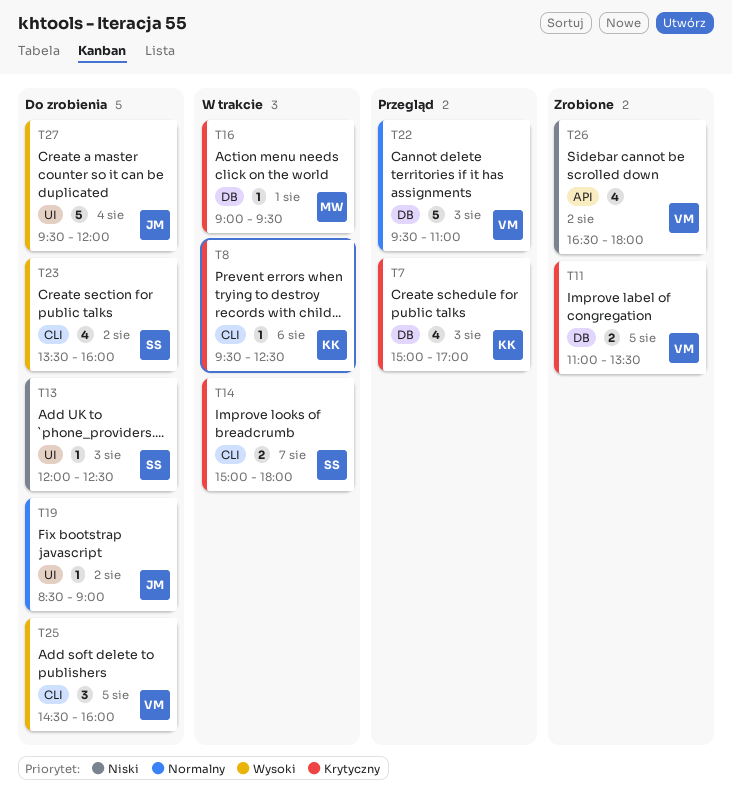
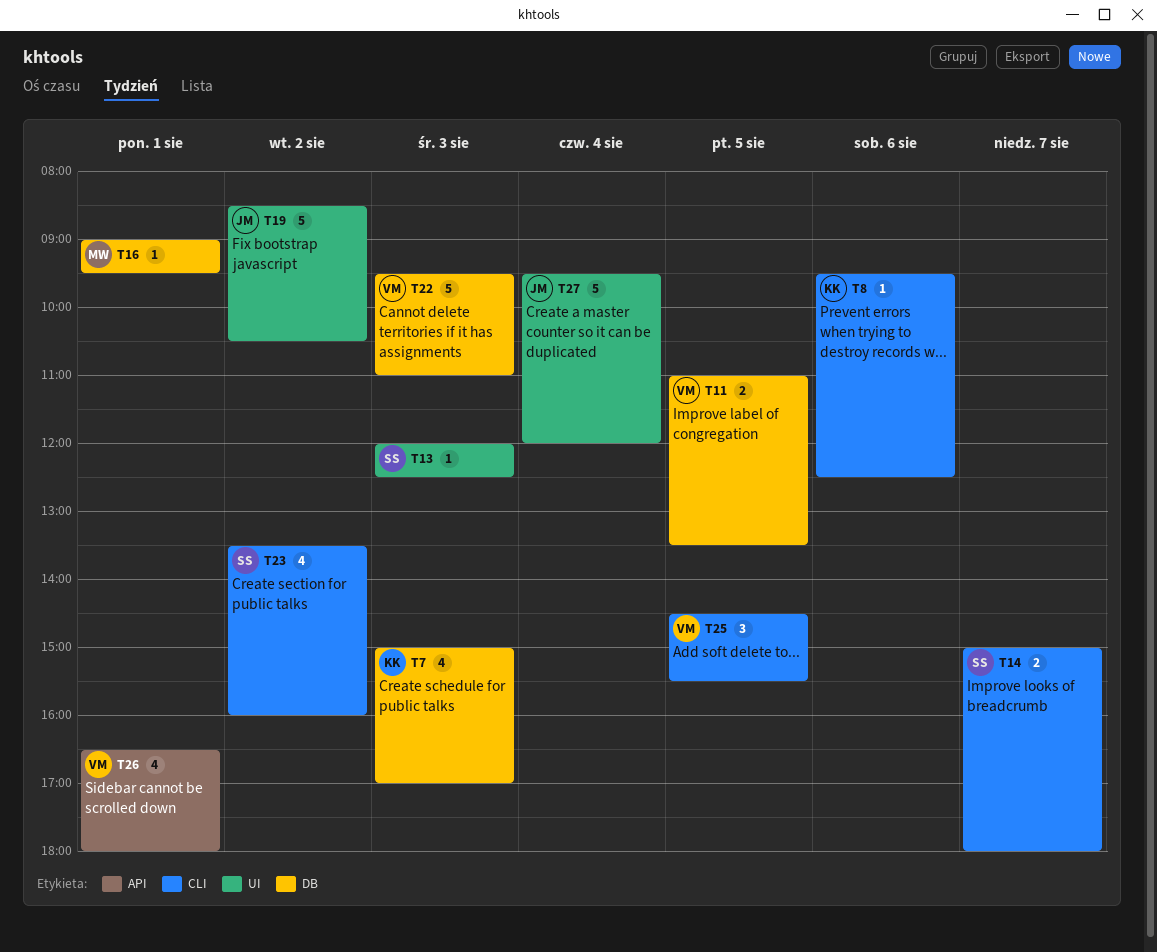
T19, estimate: 1 -> 5
T19, ends: 09:00 -> 10:30
T25, ends: 16:00 -> 15:30
T26, day: Aug 2 -> Aug 1

